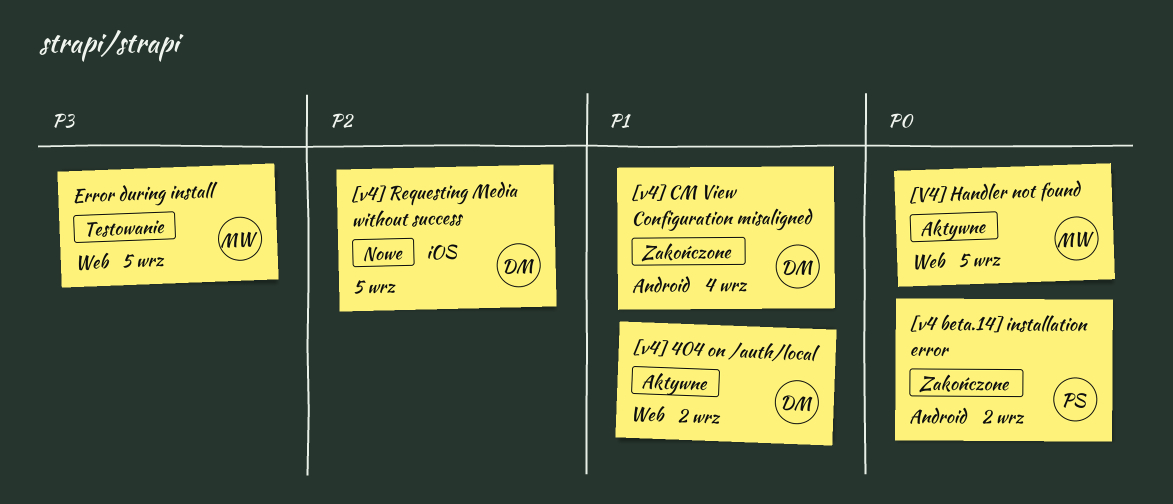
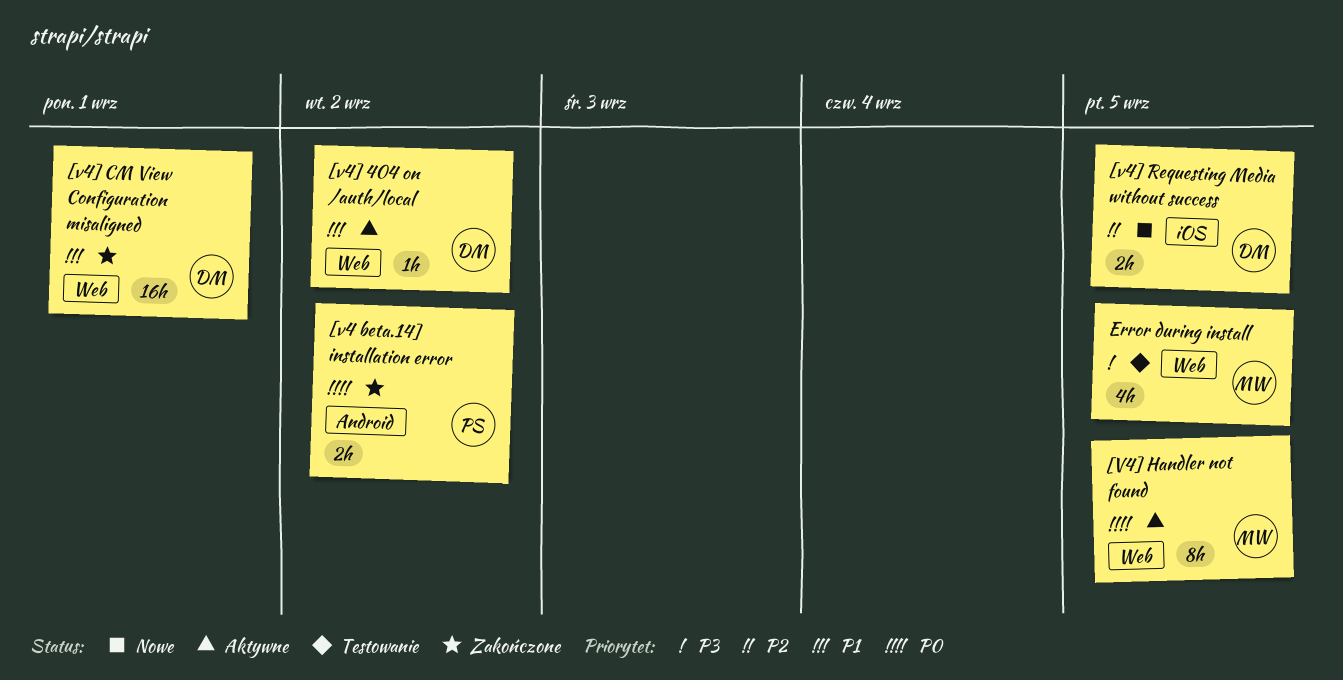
[v4] CM View Configuration misaligned, label: Android -> Web
[v4] CM View Configuration misaligned, due: Sep 4 -> Sep 1

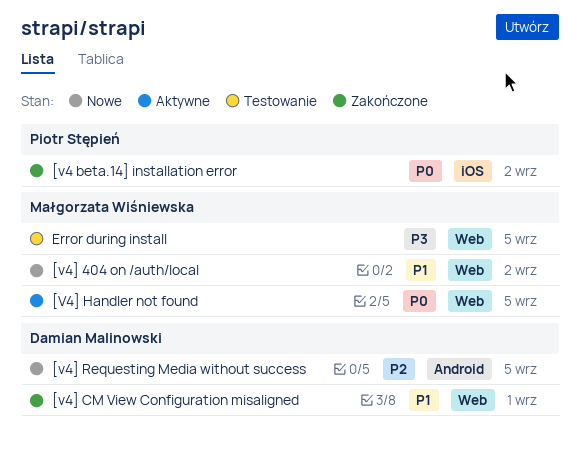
[v4 beta.14] installation error, label: Android -> iOS
[v4] 404 on /auth/local, status: Aktywne -> Nowe
[v4] 404 on /auth/local, owner: Damian Malinowski -> Małgorzata Wiśniewska
[v4] Requesting Media without success, label: iOS -> Android

